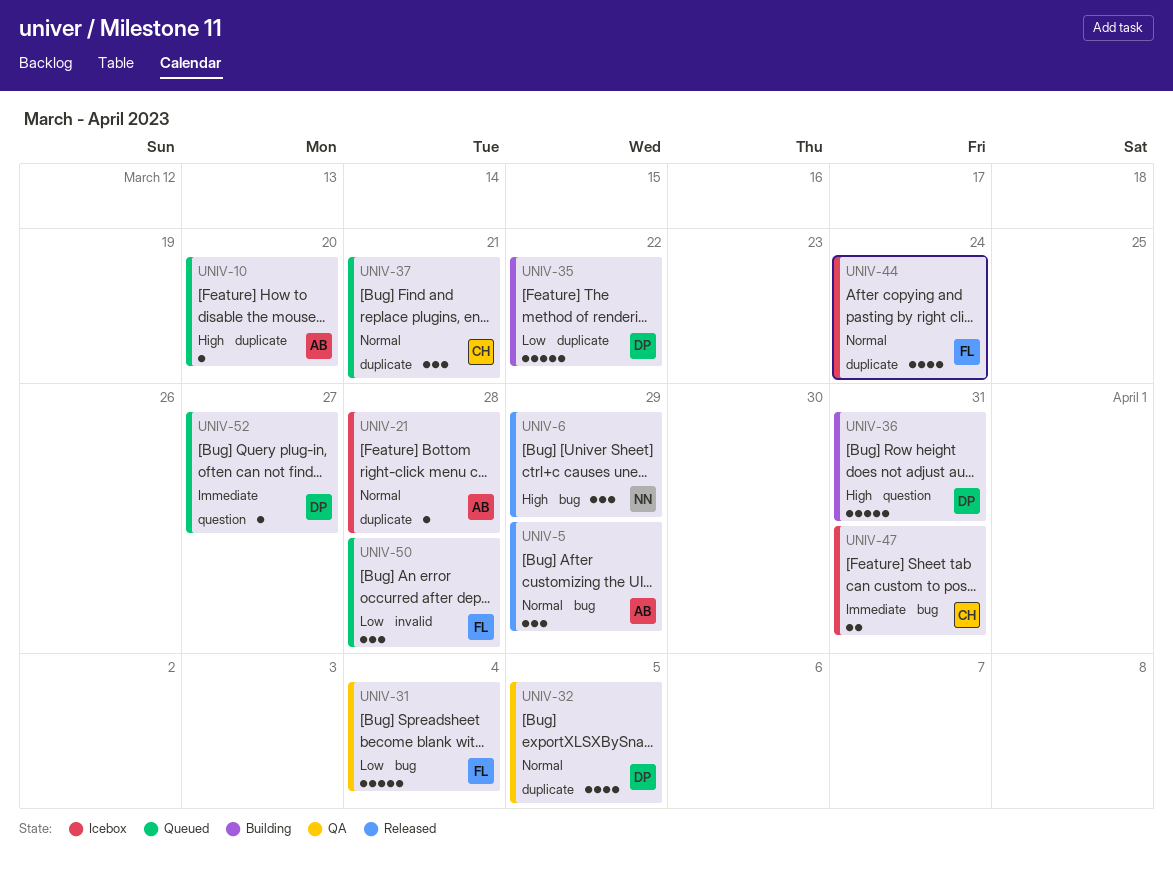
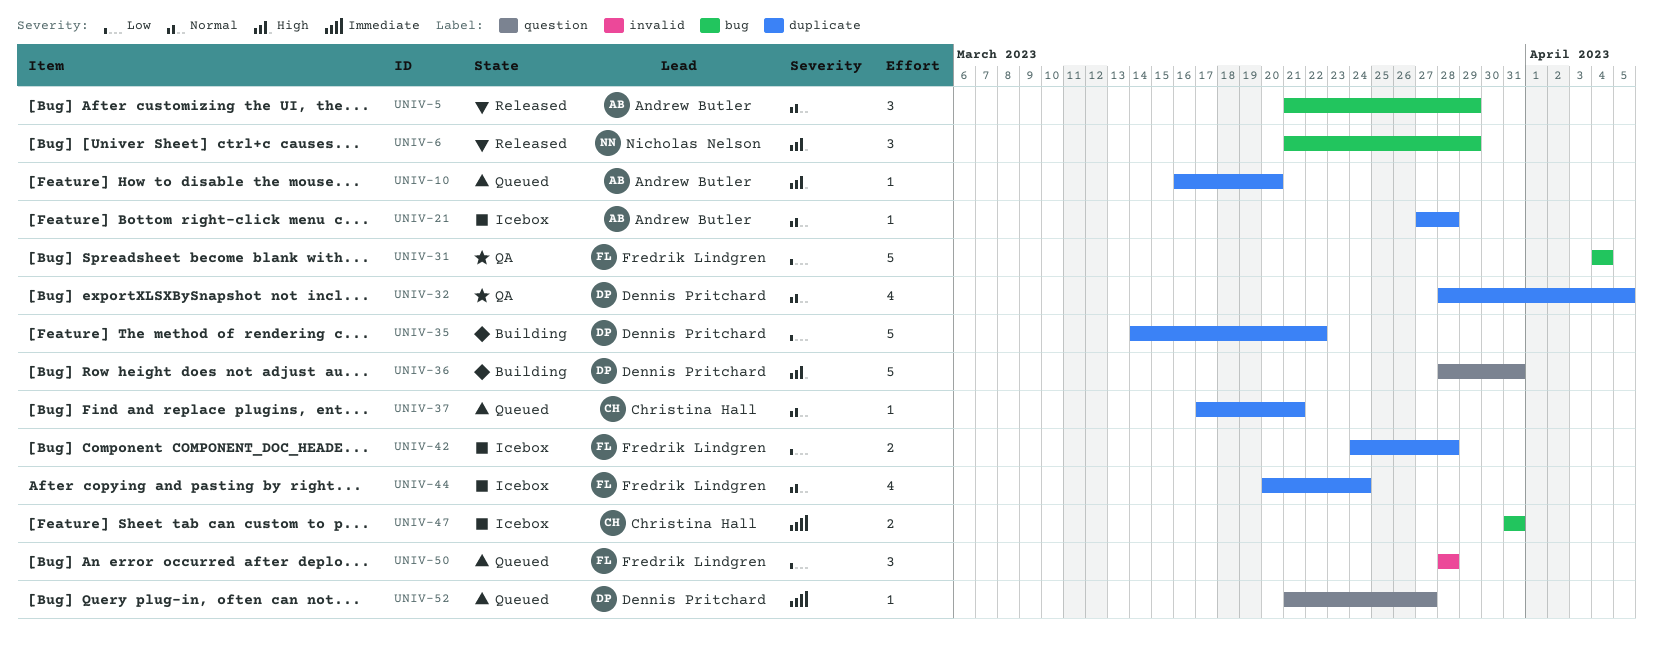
UNIV-37, estimate: 3 -> 1
UNIV-42: none -> present

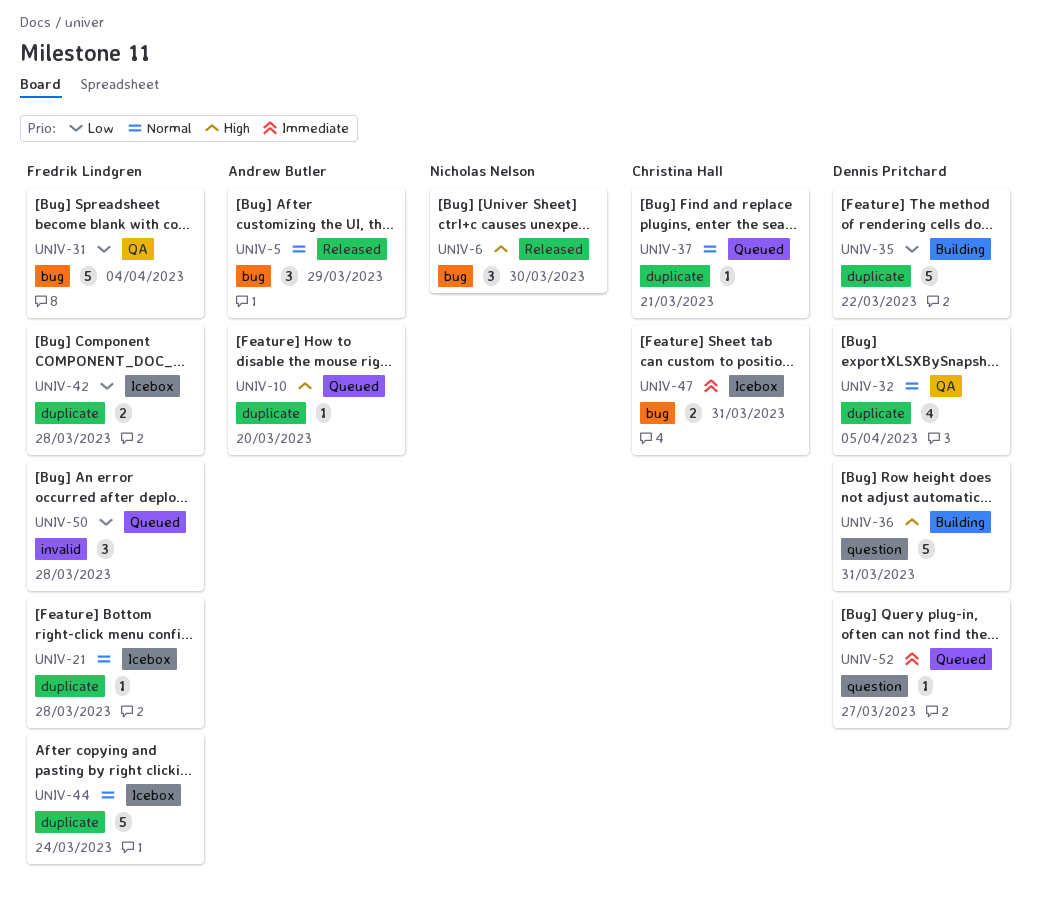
UNIV-6, due: Mar 29 -> Mar 30
UNIV-21, owner: Andrew Butler -> Fredrik Lindgren
UNIV-44, estimate: 4 -> 5

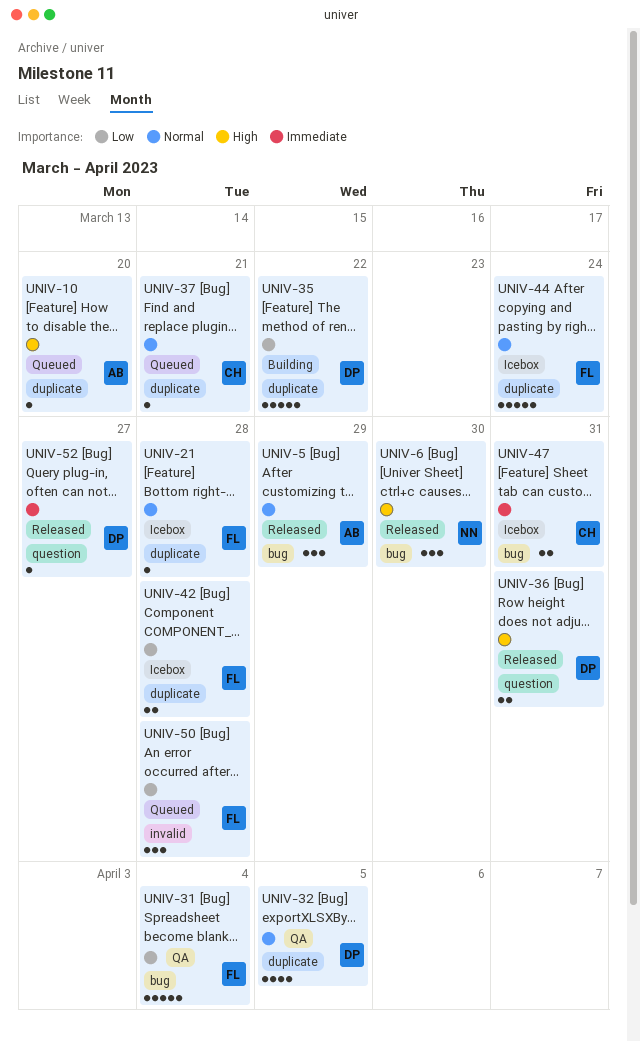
UNIV-36, status: Building -> Released
UNIV-36, estimate: 5 -> 2
UNIV-52, status: Queued -> Released

